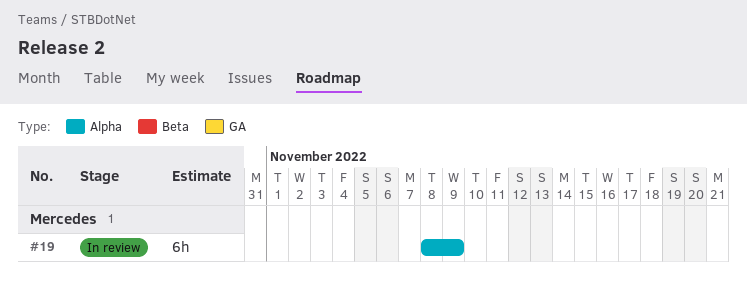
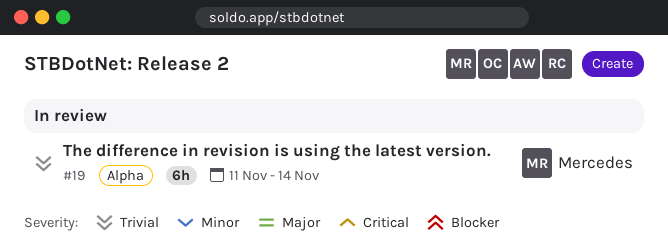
#19, start: Nov 8 -> Nov 11
#19, due: Nov 9 -> Nov 14

